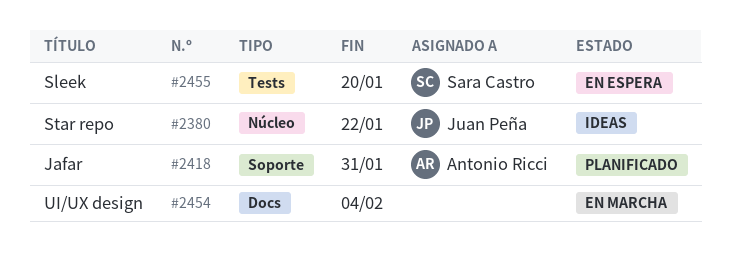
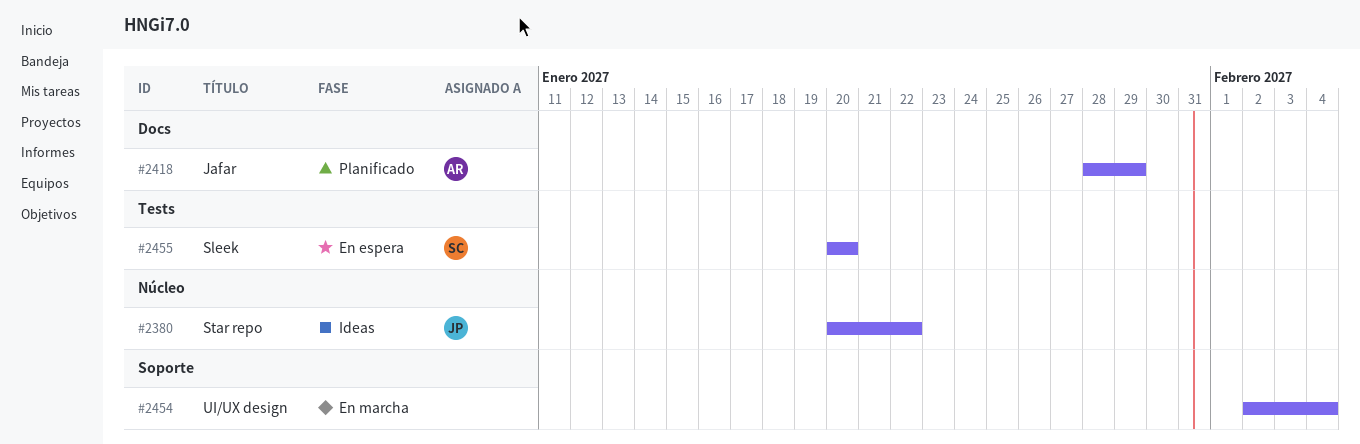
#2418, label: Soporte -> Docs
#2418, due: Jan 31 -> Jan 29
#2454, label: Docs -> Soporte

